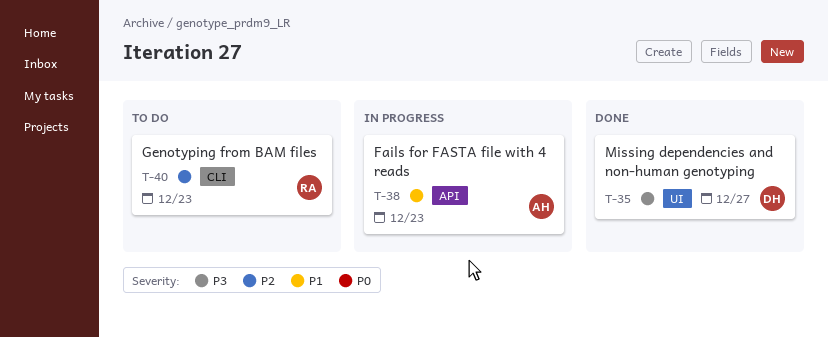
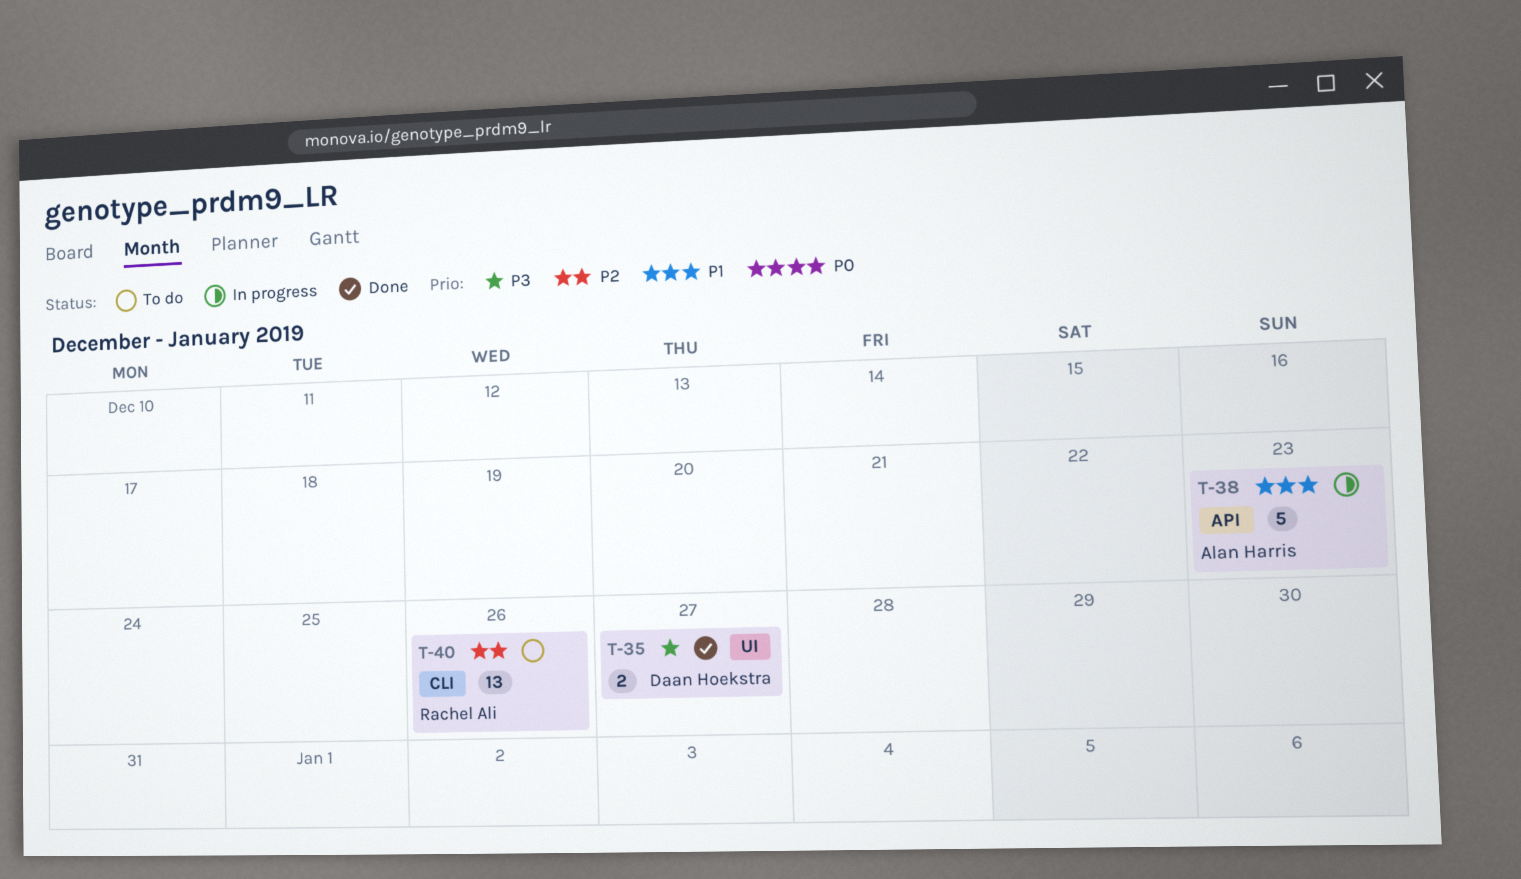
T-40, due: Dec 23 -> Dec 26

